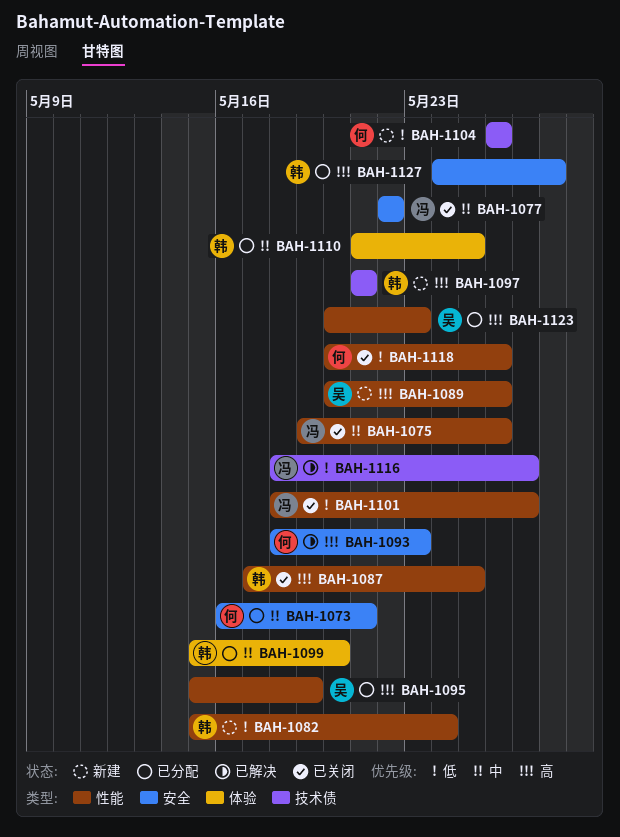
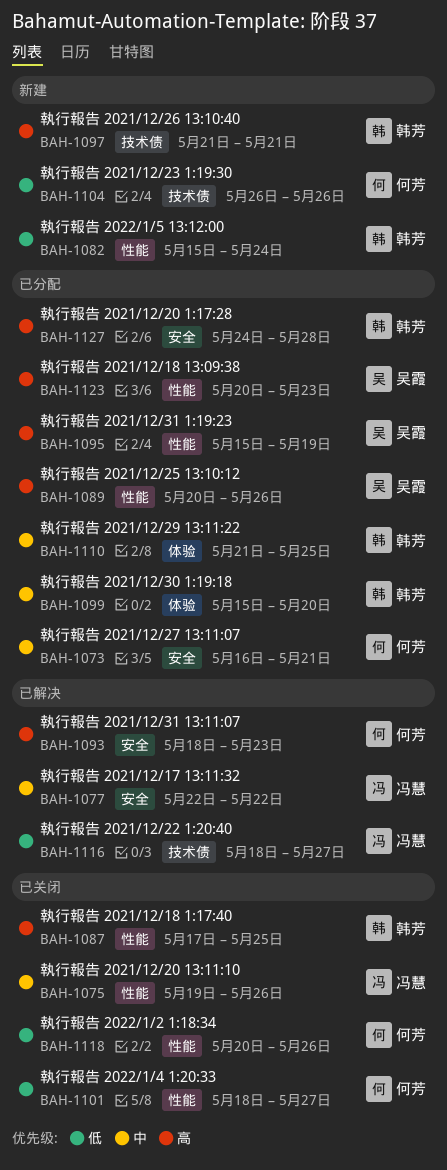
BAH-1077, status: 已关闭 -> 已解决
BAH-1089, status: 新建 -> 已分配
BAH-1101, owner: 冯慧 -> 何芳

